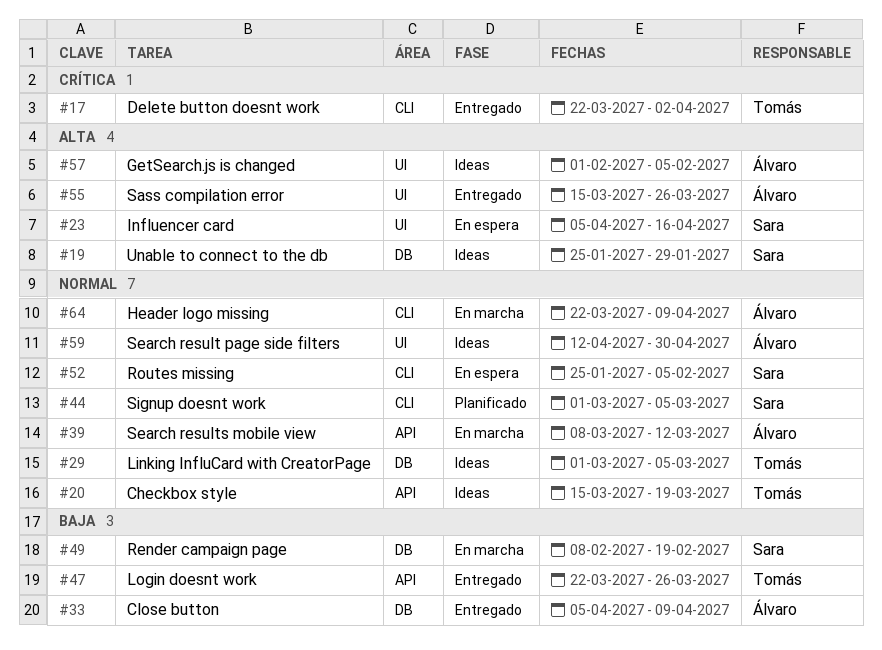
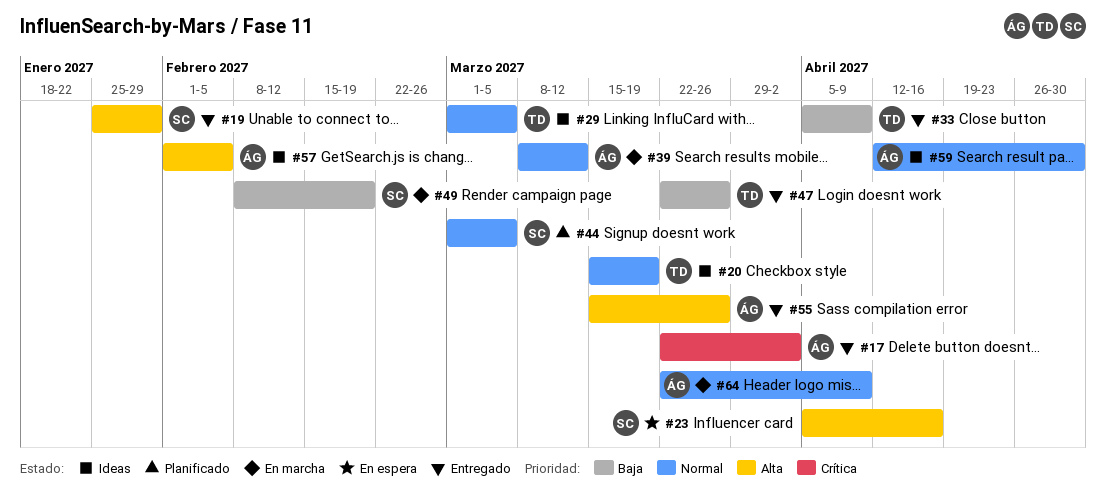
#17, owner: Tomás -> Álvaro
#19, status: Ideas -> Entregado
#33, owner: Álvaro -> Tomás
#52: present -> none

